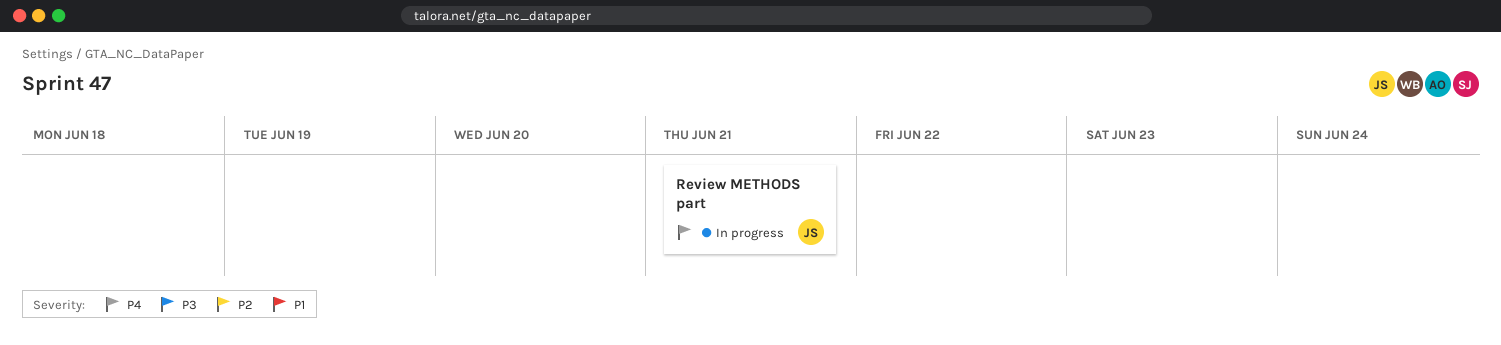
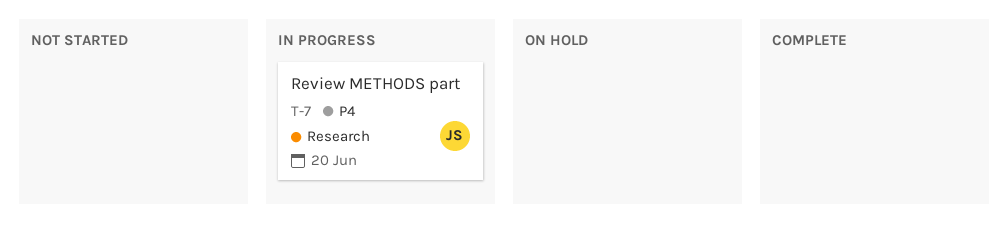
Review METHODS part, due: Jun 21 -> Jun 20

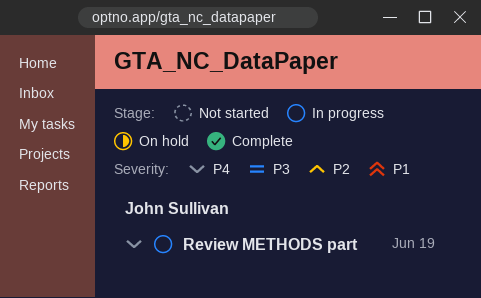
Review METHODS part, due: Jun 20 -> Jun 19

